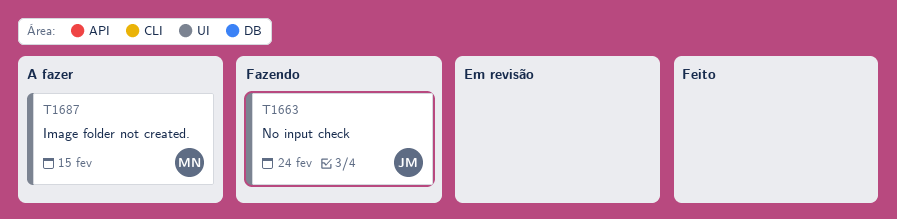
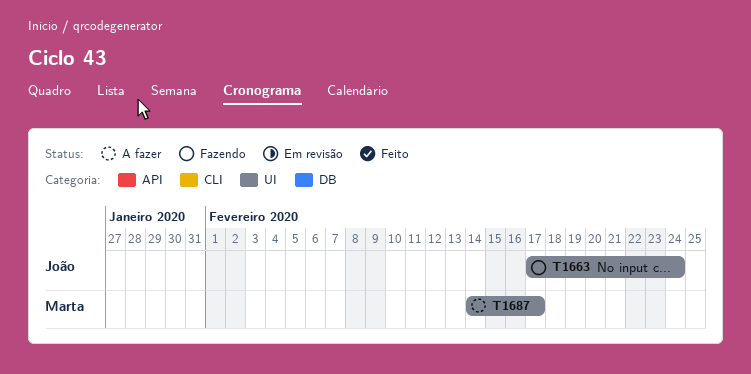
T1687, due: Feb 15 -> Feb 17

